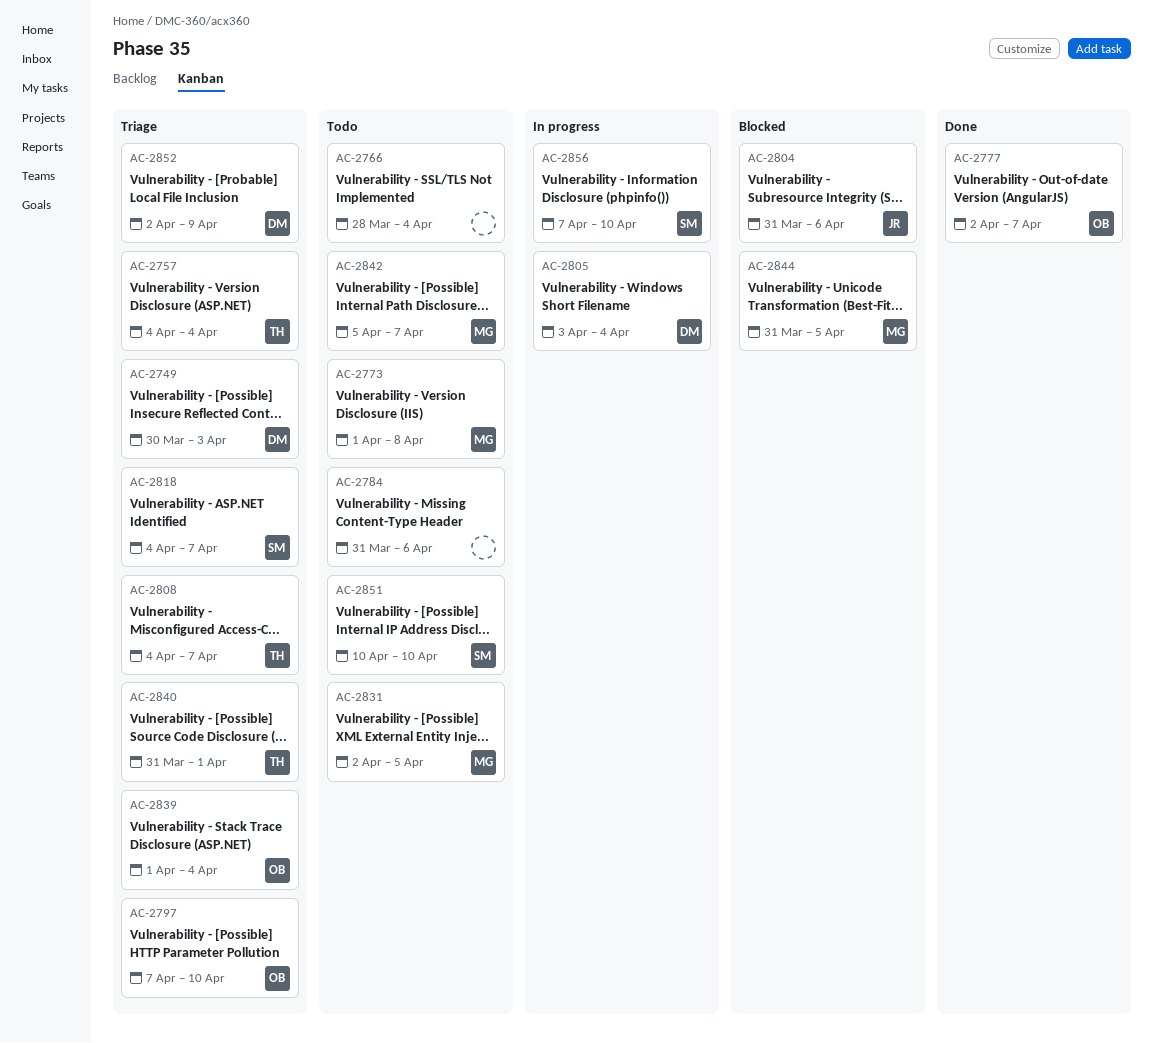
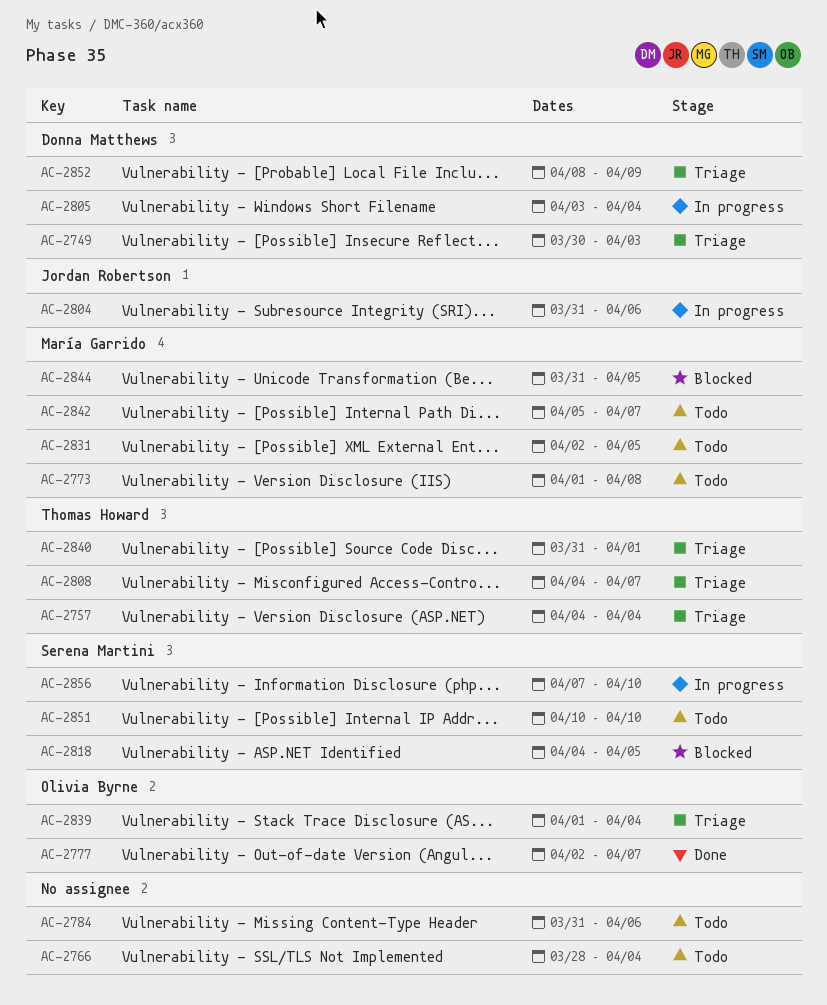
AC-2797: present -> none
AC-2804, status: Blocked -> In progress
AC-2818, status: Triage -> Blocked
AC-2818, due: Apr 7 -> Apr 5
AC-2852, start: Apr 2 -> Apr 8

